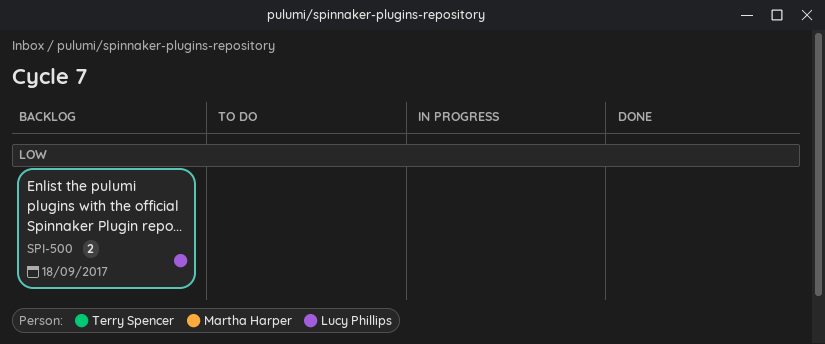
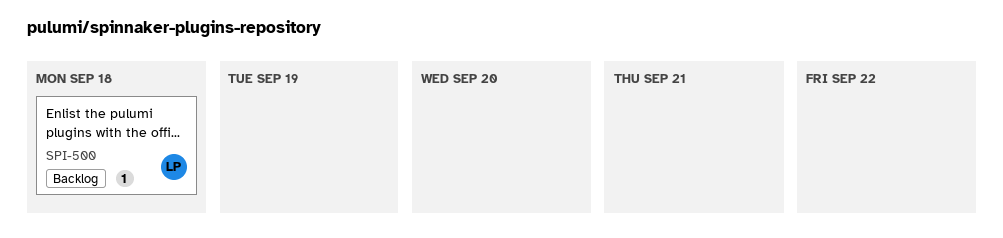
SPI-500, estimate: 2 -> 1

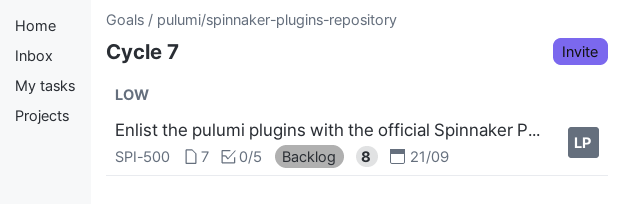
SPI-500, estimate: 1 -> 8
SPI-500, due: Sep 18 -> Sep 21

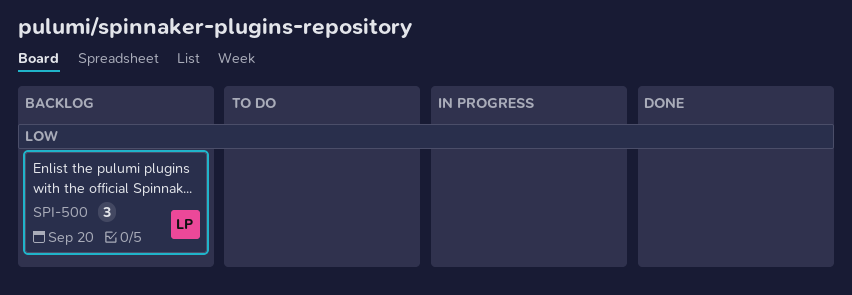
SPI-500, estimate: 8 -> 3
SPI-500, due: Sep 21 -> Sep 20

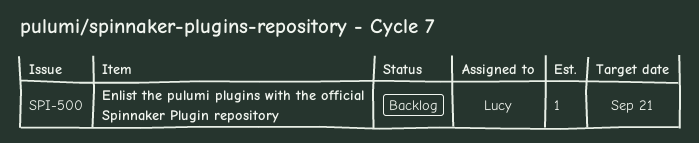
SPI-500, estimate: 3 -> 1
SPI-500, due: Sep 20 -> Sep 21

